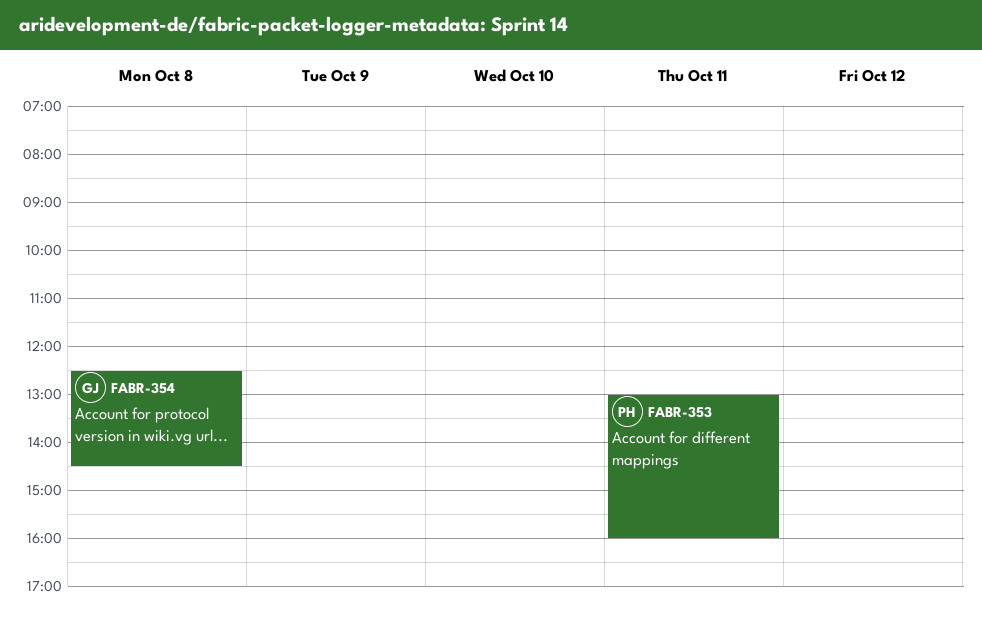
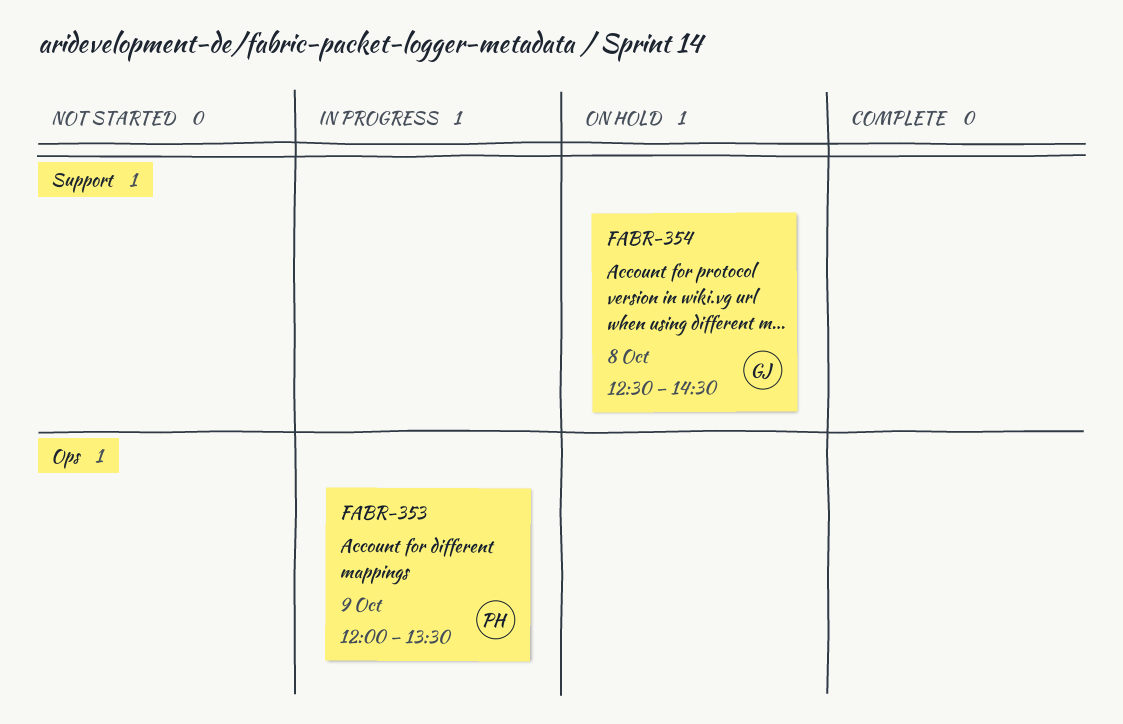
FABR-353, day: Oct 11 -> Oct 9
FABR-353, begins: 13:00 -> 12:00
FABR-353, ends: 16:00 -> 13:30

